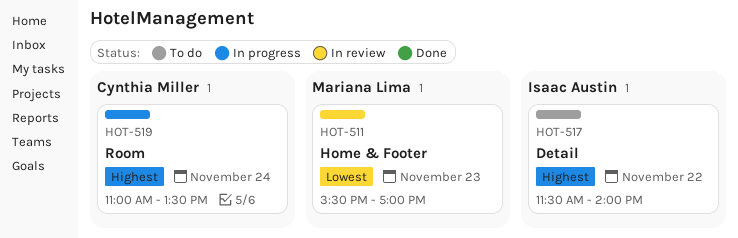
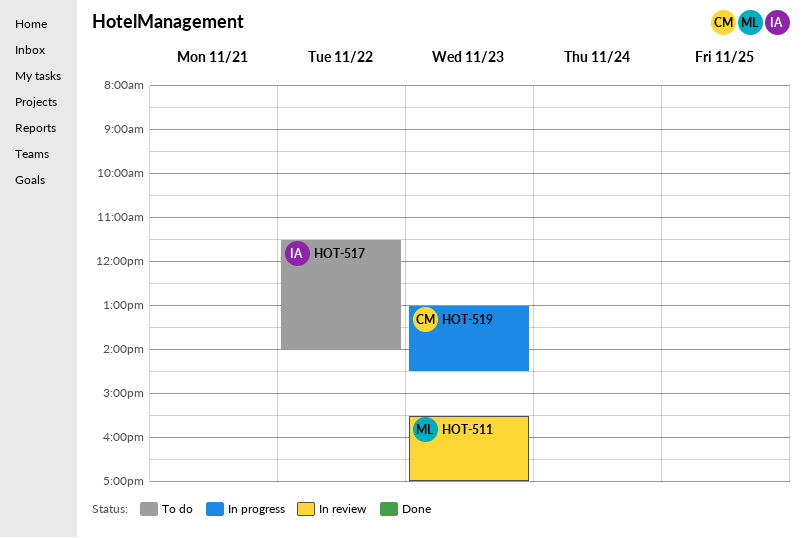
HOT-519, day: Nov 24 -> Nov 23
HOT-519, begins: 11:00 -> 13:00
HOT-519, ends: 13:30 -> 14:30

